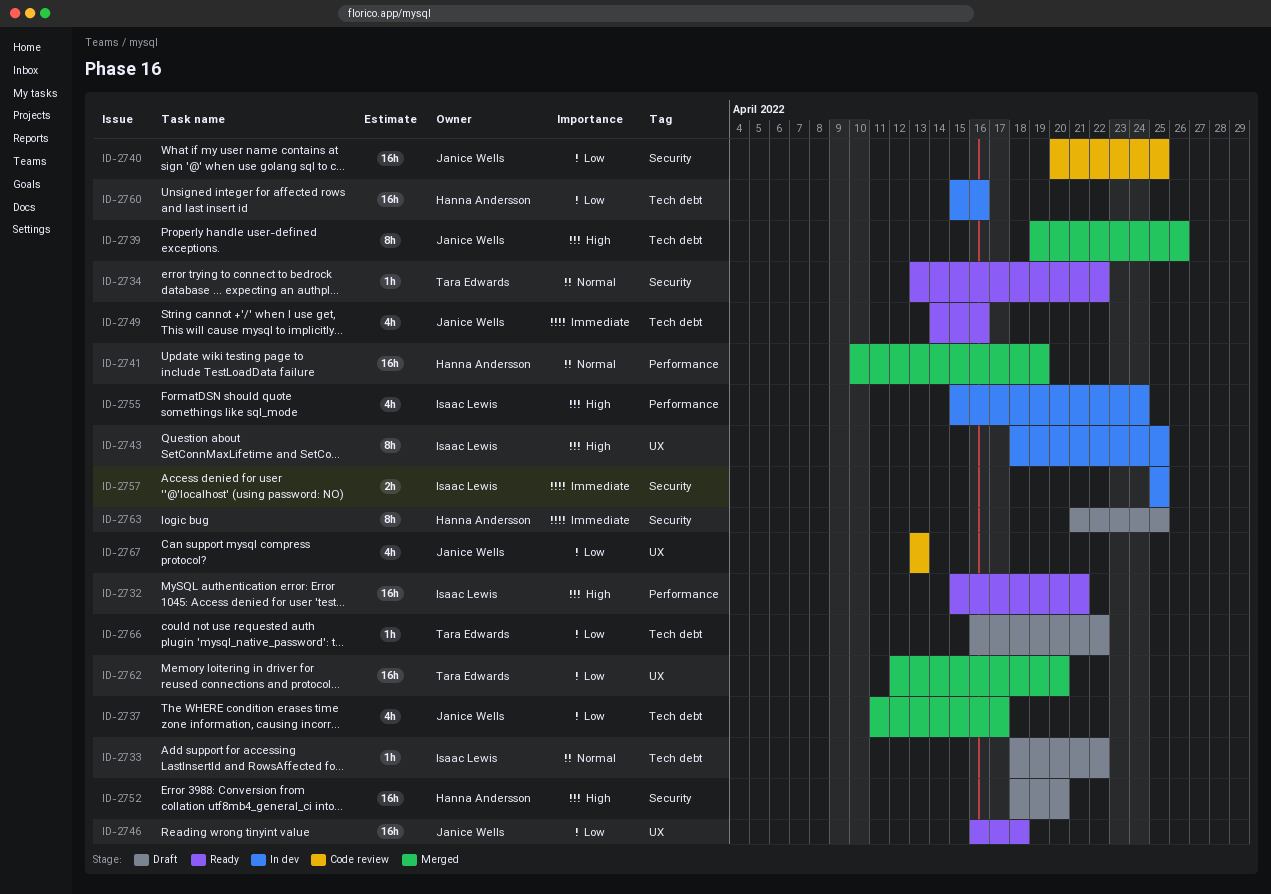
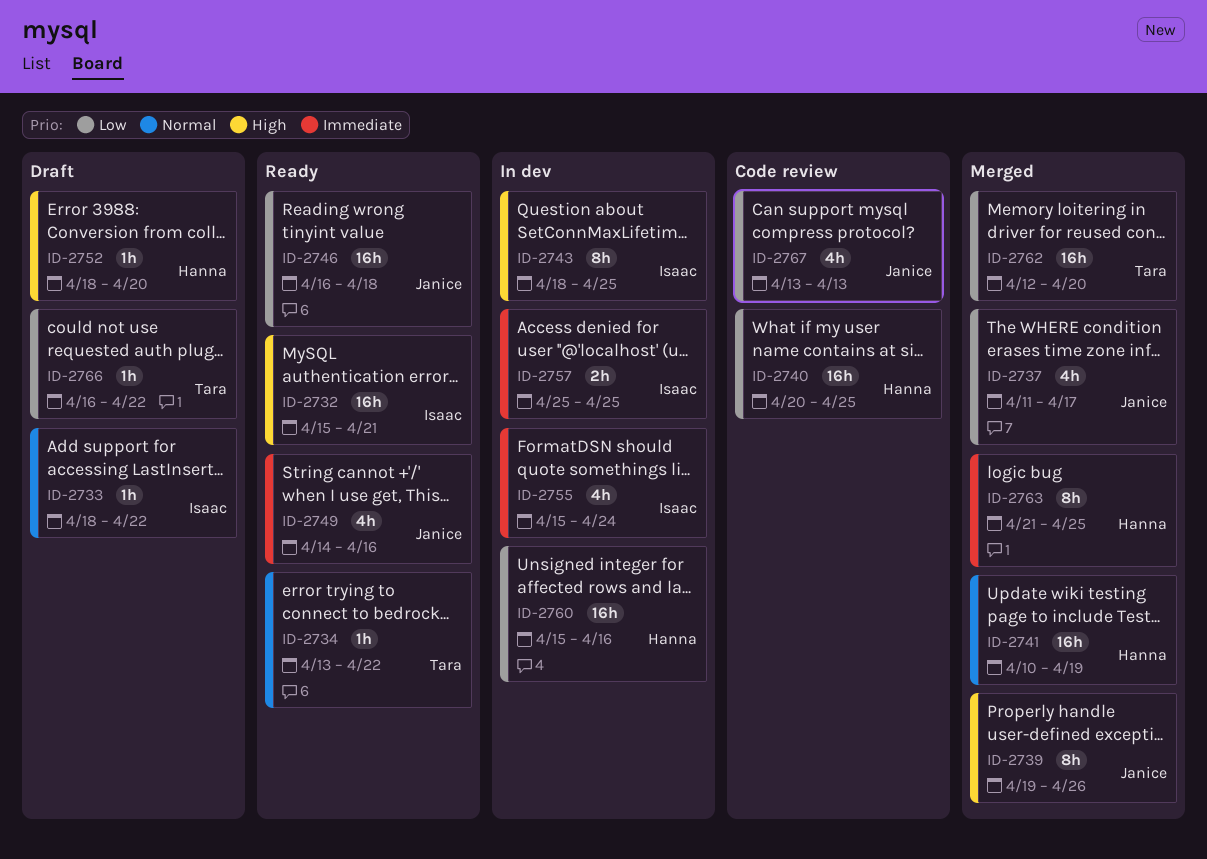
ID-2740, owner: Janice Wells -> Hanna Andersson
ID-2752, estimate: 16h -> 1h
ID-2755, priority: High -> Immediate
ID-2763, status: Draft -> Merged

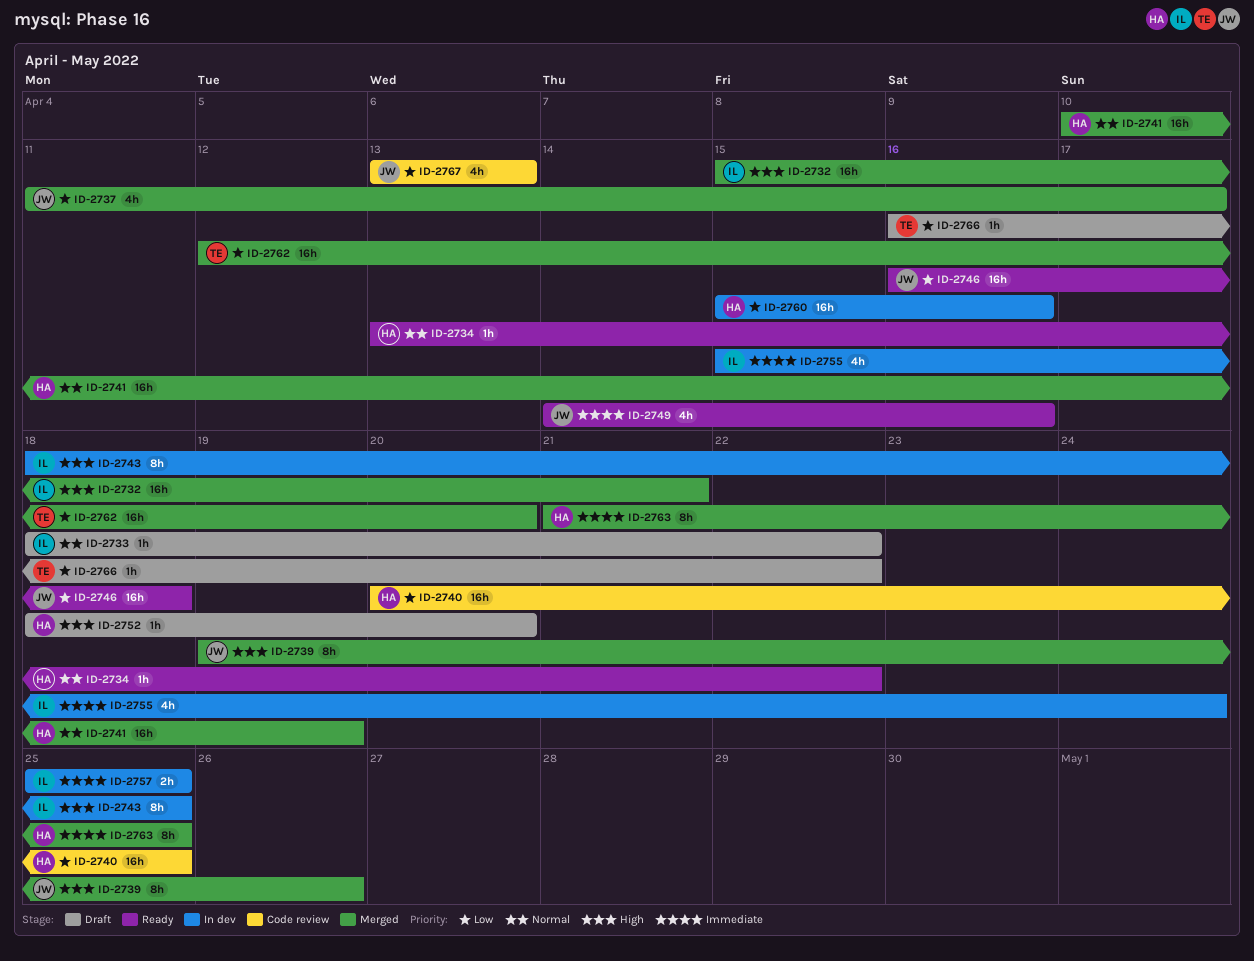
ID-2732, status: Ready -> Merged
ID-2734, owner: Tara -> Hanna

